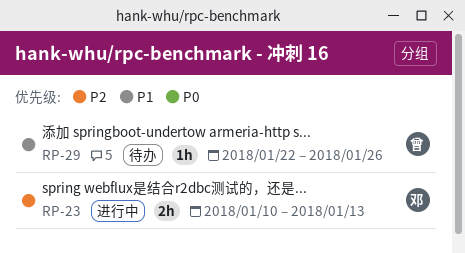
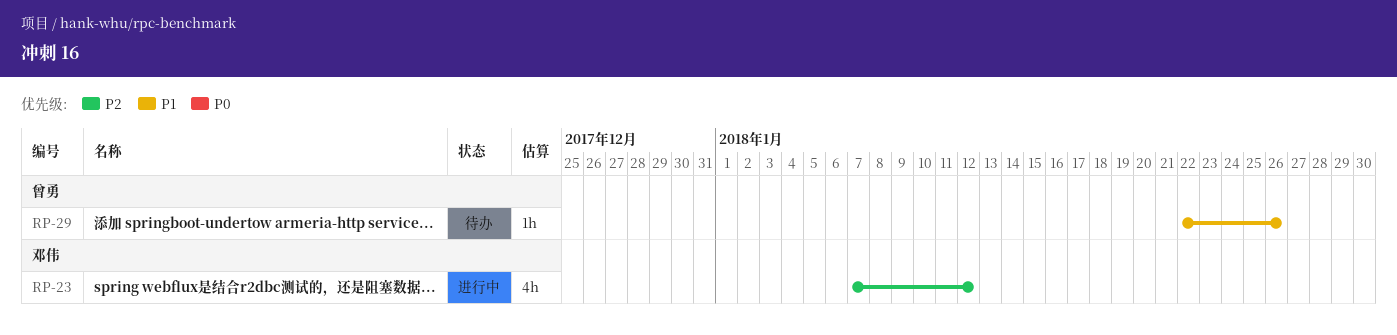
RP-23, estimate: 2h -> 4h
RP-23, start: Jan 10 -> Jan 7
RP-23, due: Jan 13 -> Jan 12

